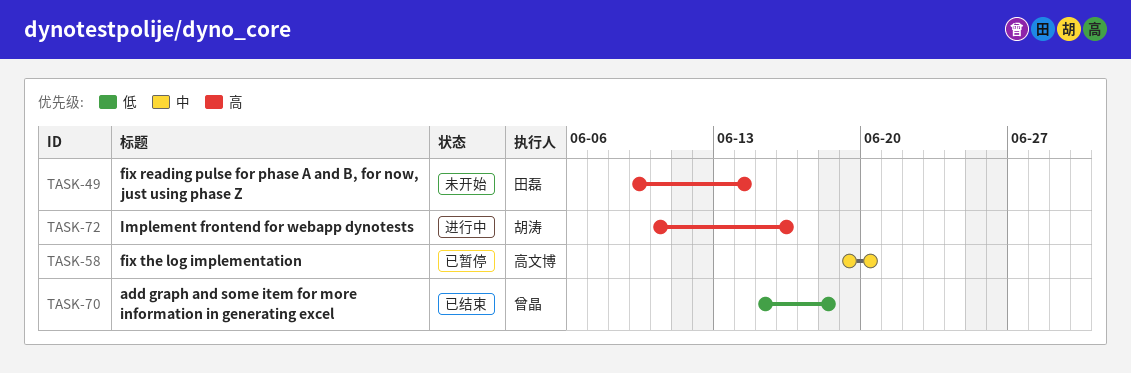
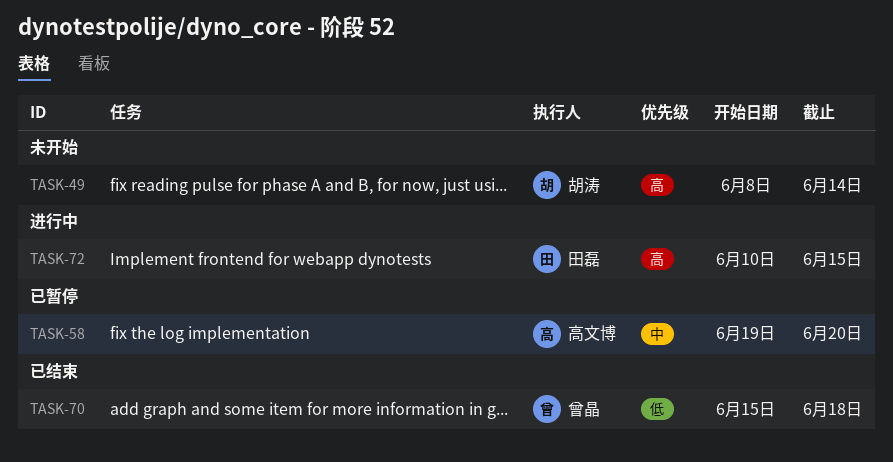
TASK-49, owner: 田磊 -> 胡涛
TASK-49, start: Jun 9 -> Jun 8
TASK-72, owner: 胡涛 -> 田磊
TASK-72, due: Jun 16 -> Jun 15

